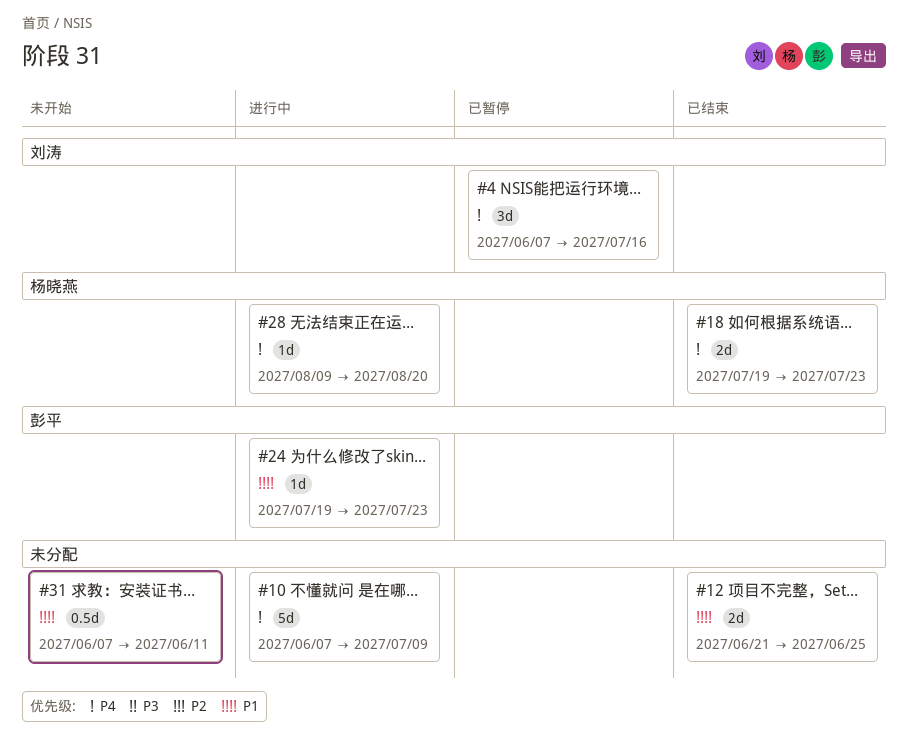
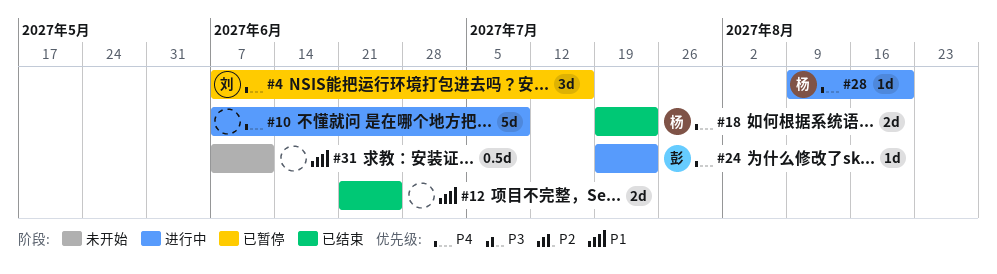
#24, priority: P1 -> P4

